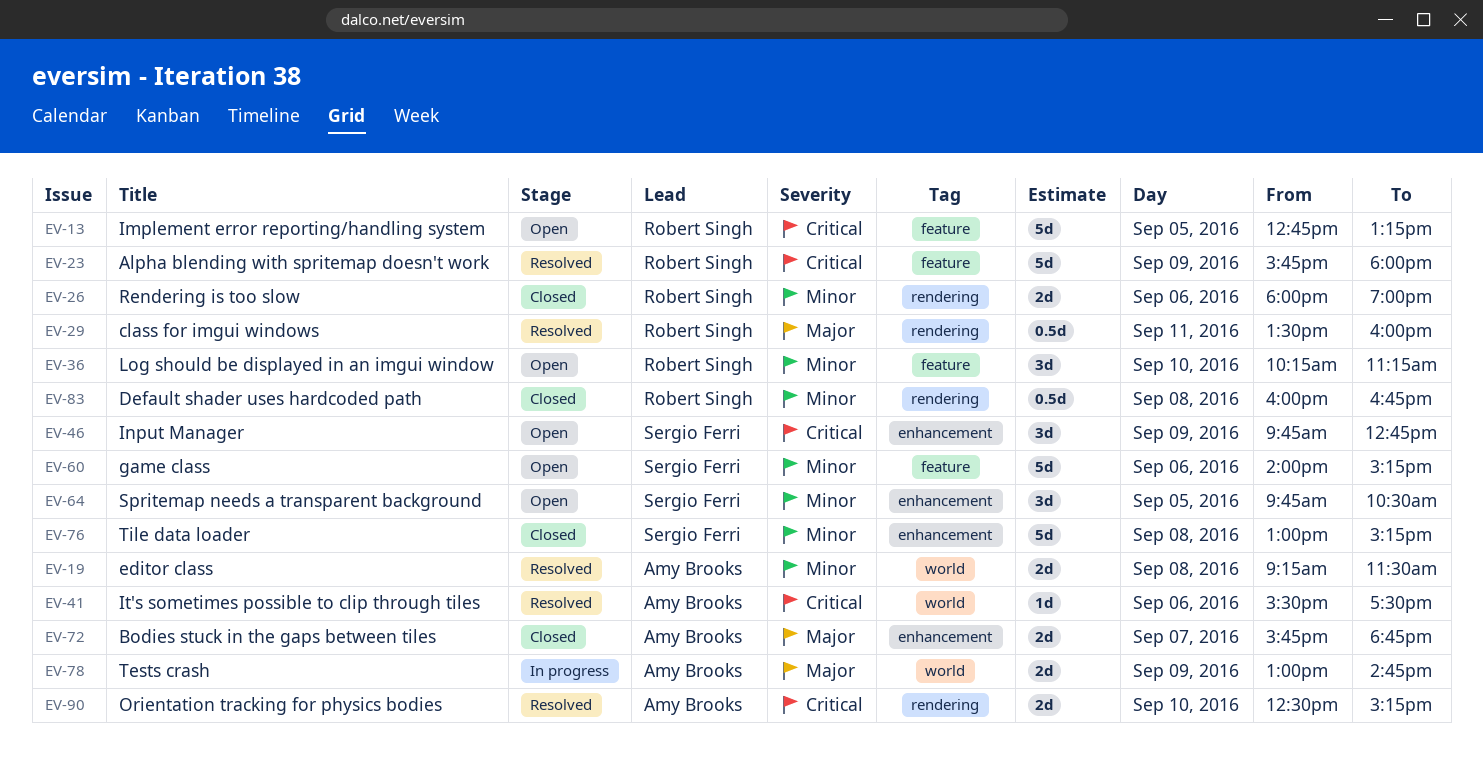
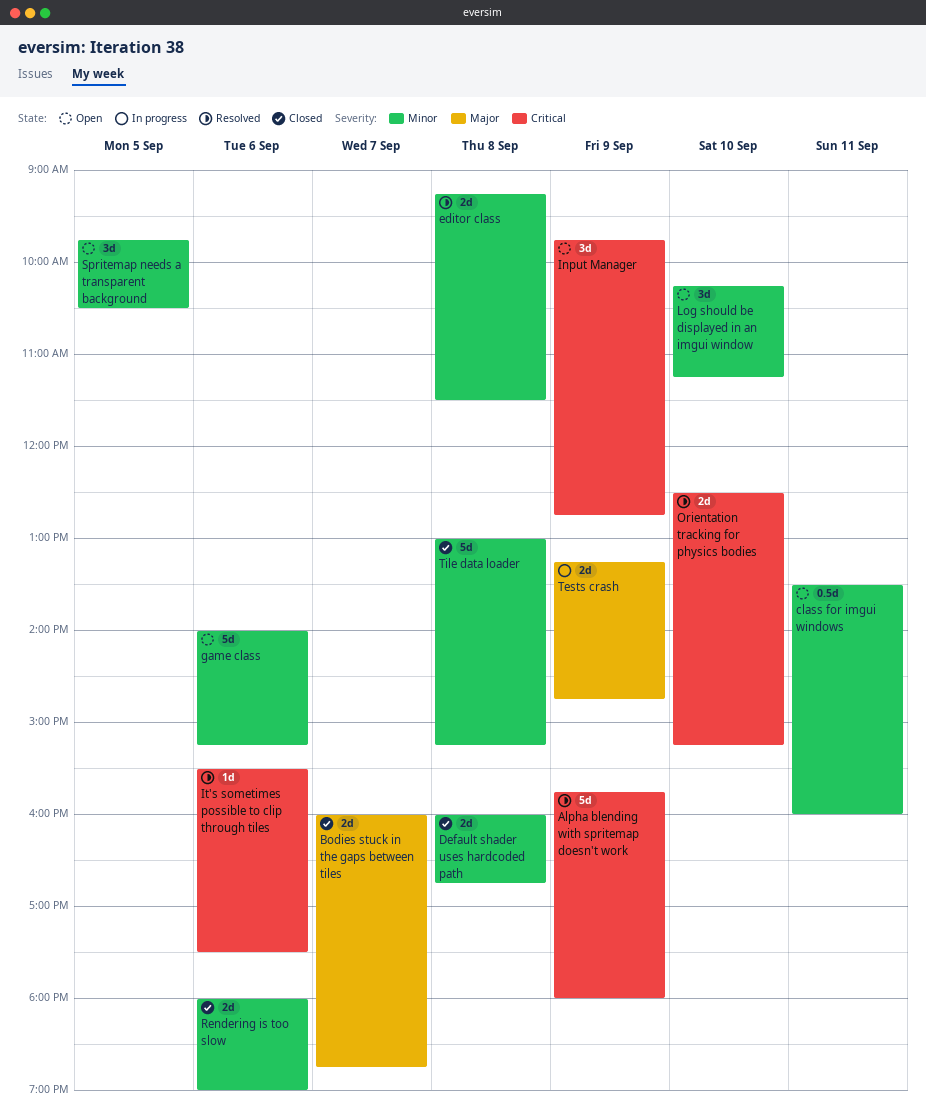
Bodies stuck in the gaps between tiles, begins: 15:45 -> 16:00
class for imgui windows, status: Resolved -> Open
class for imgui windows, priority: Major -> Minor
Default shader uses hardcoded path, estimate: 0.5d -> 2d
Implement error reporting/handling system: present -> none
Tests crash, begins: 13:00 -> 13:15

